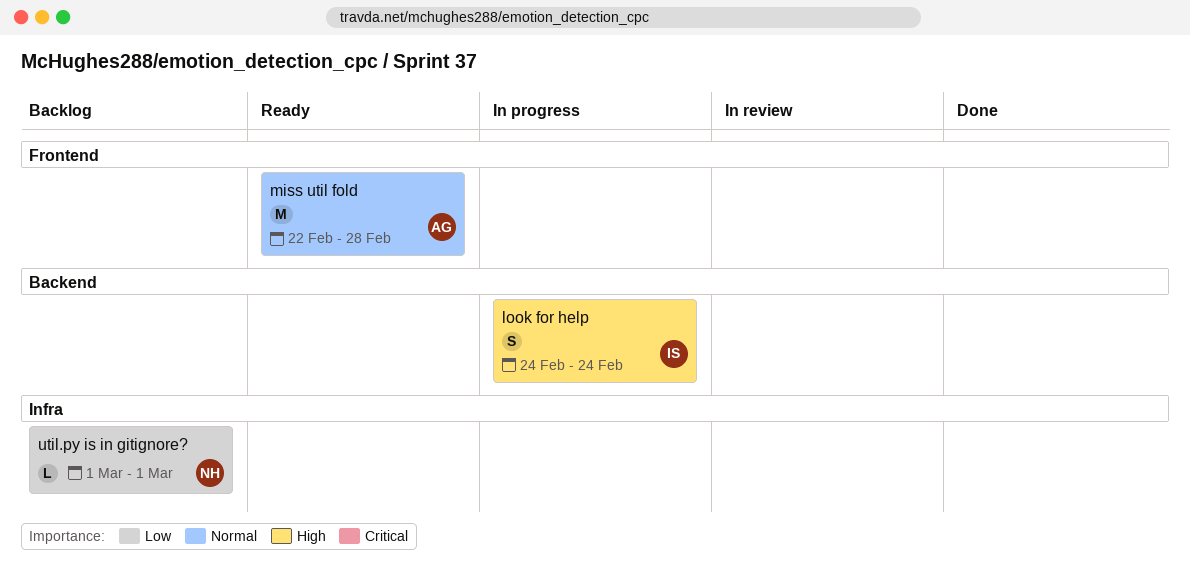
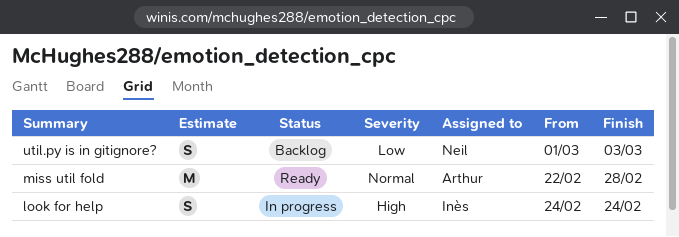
util.py is in gitignore?, estimate: L -> S
util.py is in gitignore?, due: Mar 1 -> Mar 3

